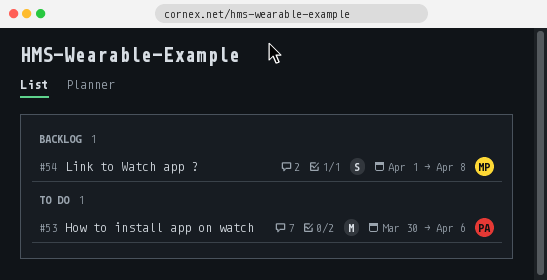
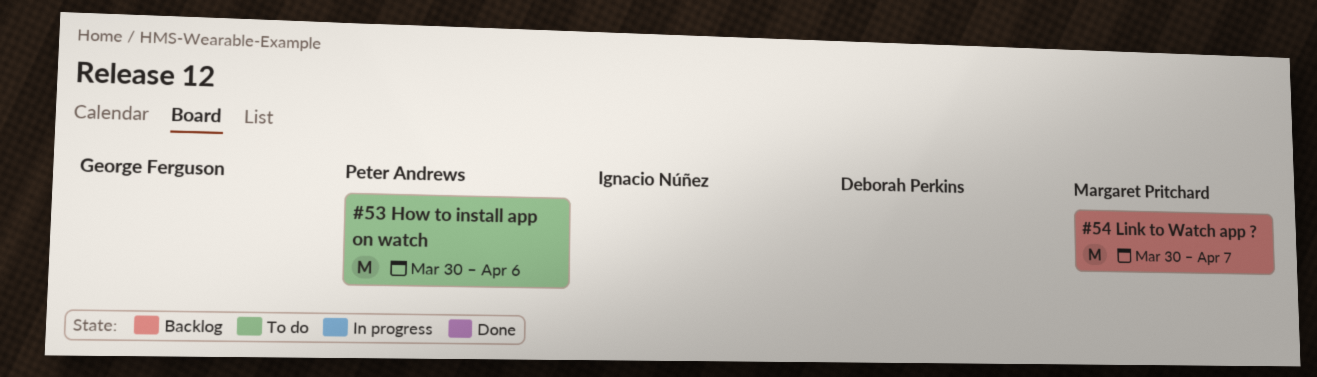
#54, estimate: S -> M
#54, start: Apr 1 -> Mar 30
#54, due: Apr 8 -> Apr 7

